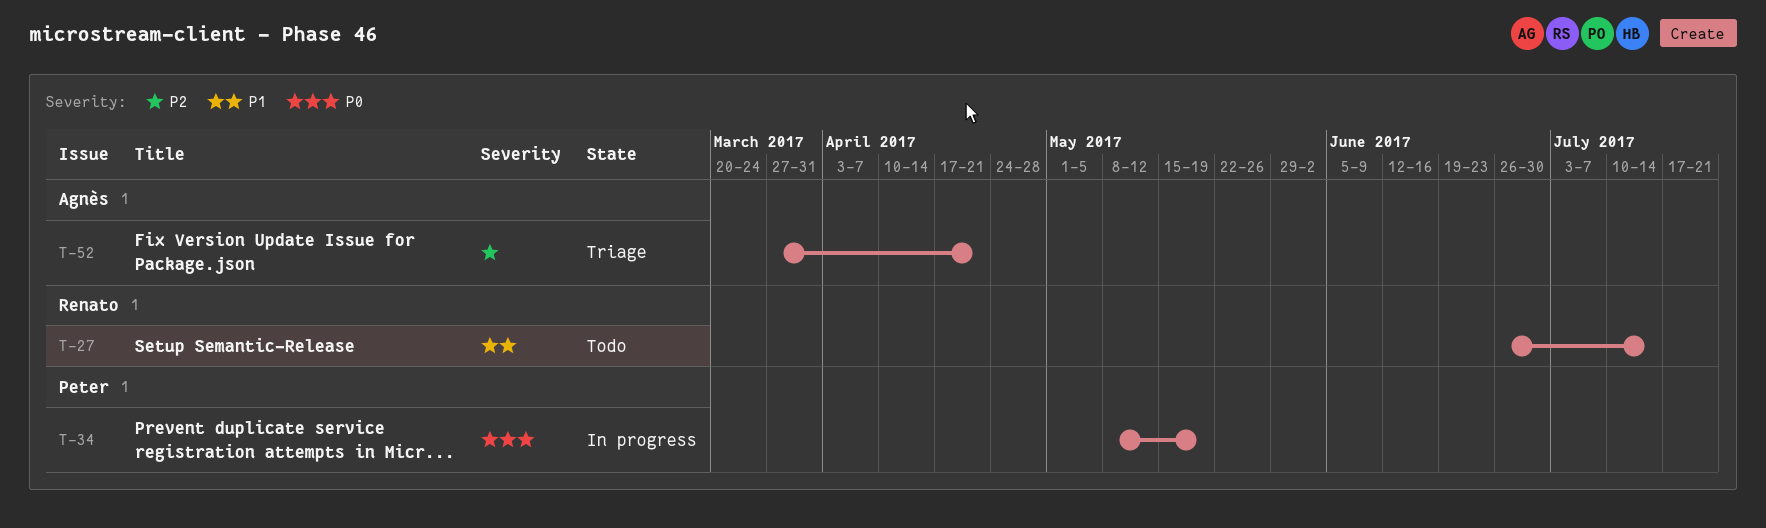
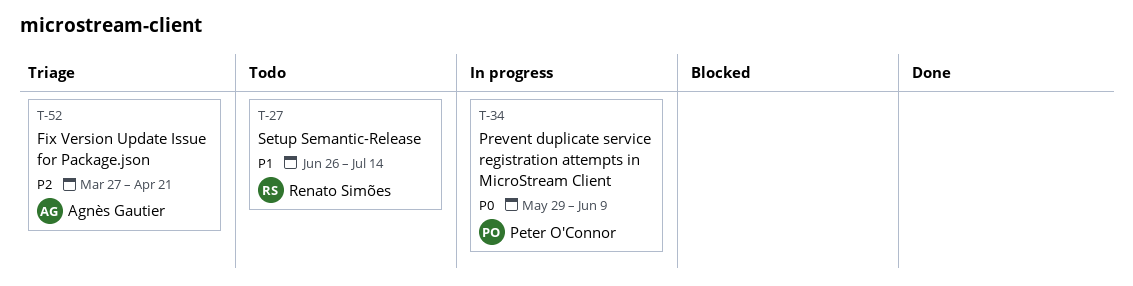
T-34, start: May 8 -> May 29
T-34, due: May 19 -> Jun 9

